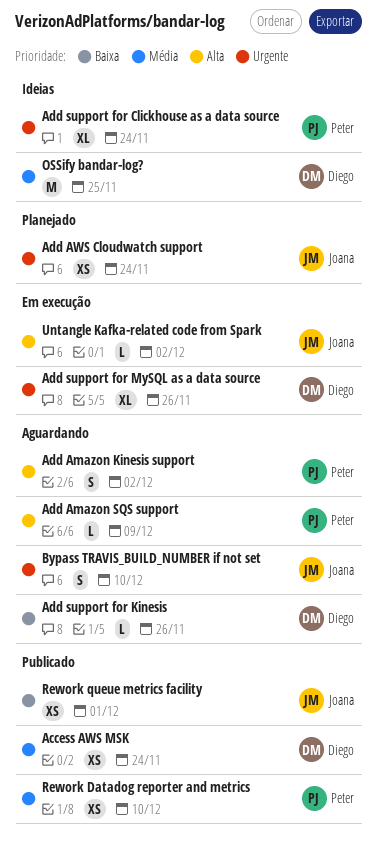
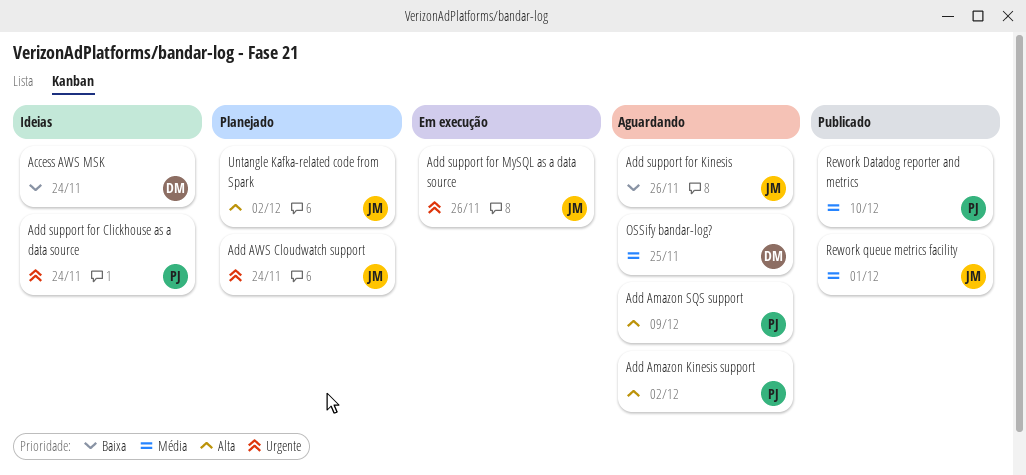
Access AWS MSK, status: Publicado -> Ideias
Access AWS MSK, priority: Média -> Baixa
Add support for Kinesis, owner: Diego -> Joana
Add support for MySQL as a data source, owner: Diego -> Joana
Bypass TRAVIS_BUILD_NUMBER if not set: present -> none
OSSify bandar-log?, status: Ideias -> Aguardando
Rework queue metrics facility, priority: Baixa -> Média
Untangle Kafka-related code from Spark, status: Em execução -> Planejado

